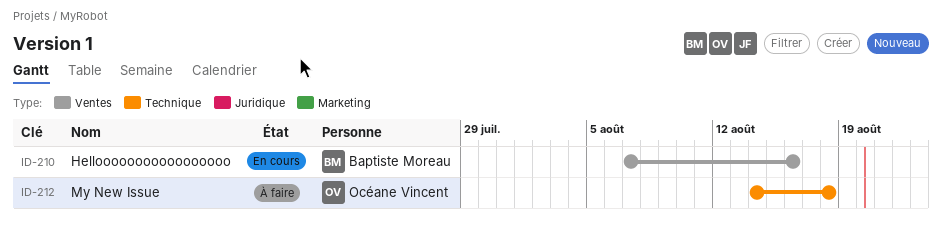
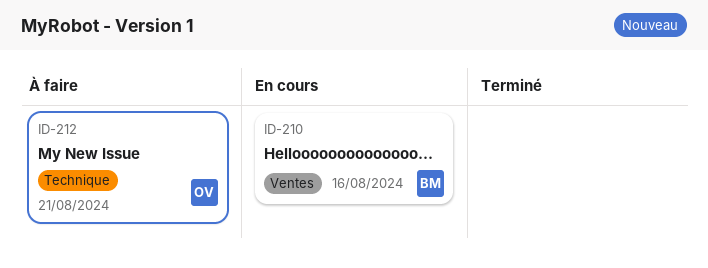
ID-212, due: Aug 18 -> Aug 21

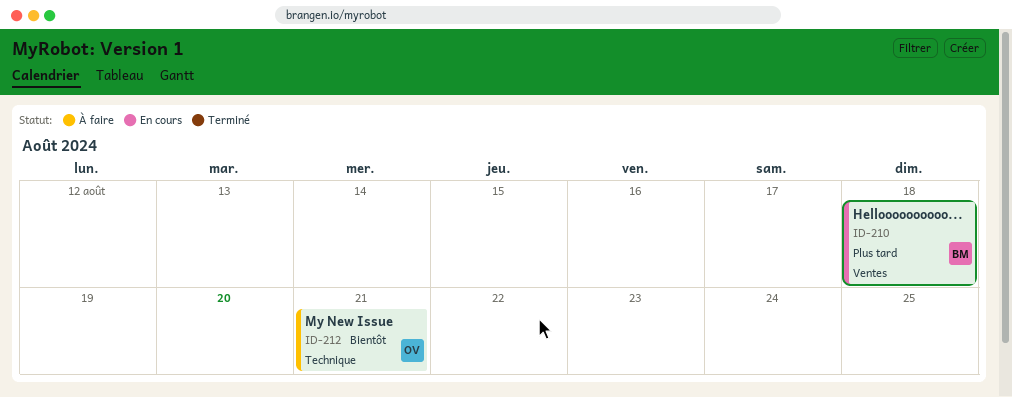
ID-210, due: Aug 16 -> Aug 18

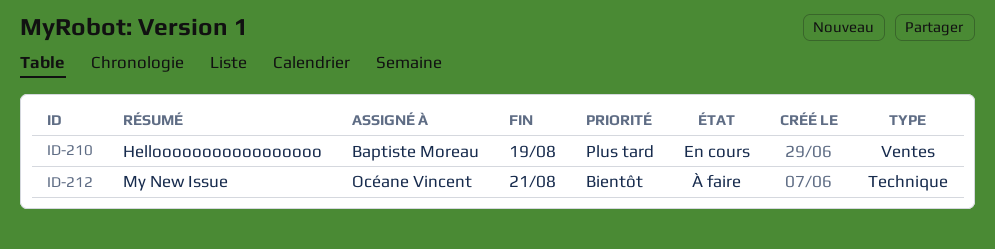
ID-210, due: Aug 18 -> Aug 19

